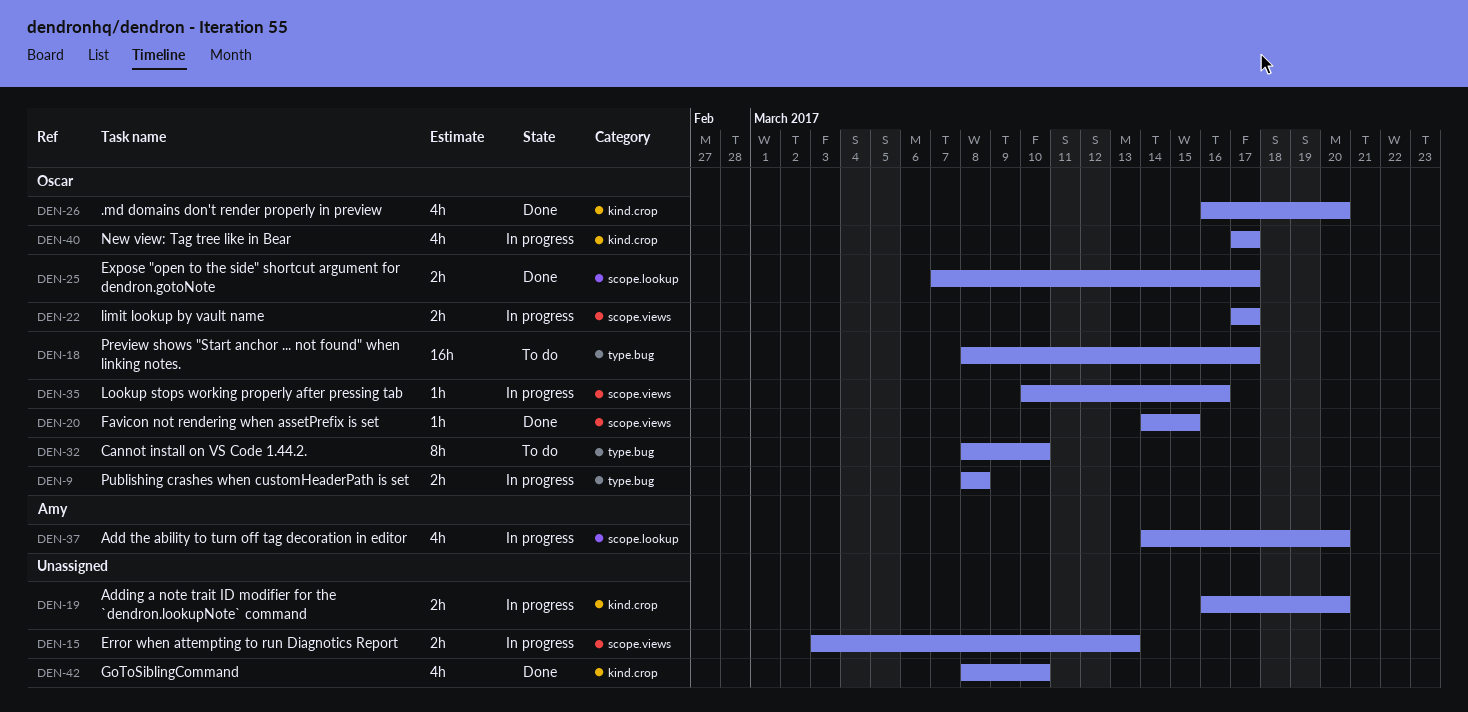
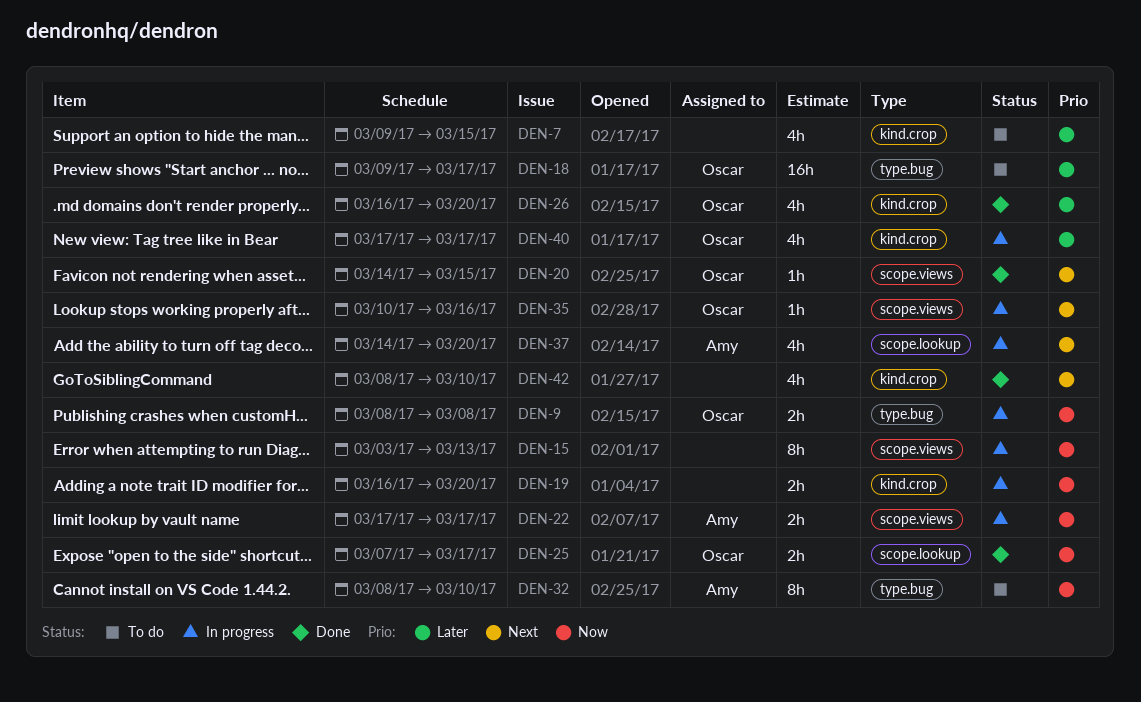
DEN-7: none -> present
DEN-15, estimate: 2h -> 8h
DEN-18, start: Mar 8 -> Mar 9
DEN-22, owner: Oscar -> Amy
DEN-32, owner: Oscar -> Amy

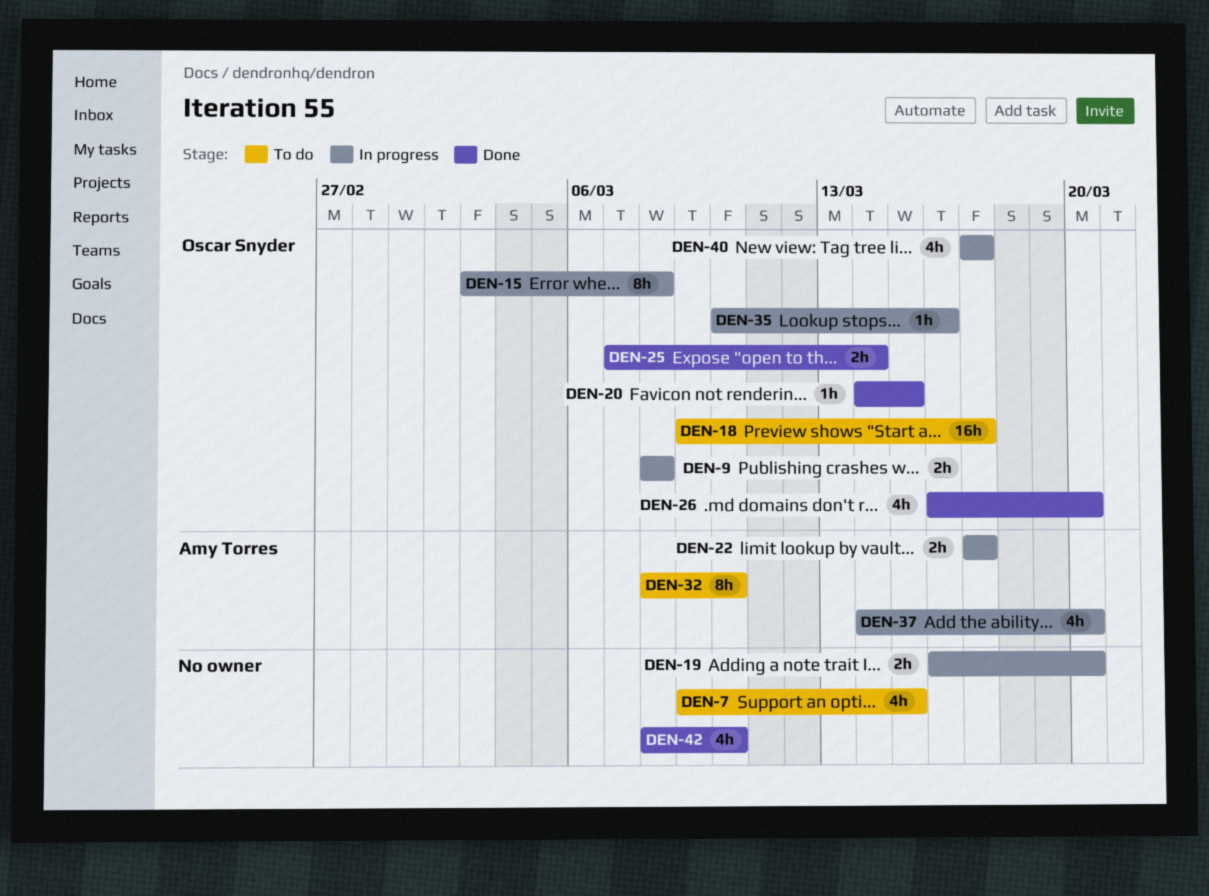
DEN-15, owner: none -> Oscar Snyder
DEN-15, due: Mar 13 -> Mar 8
DEN-25, due: Mar 17 -> Mar 14

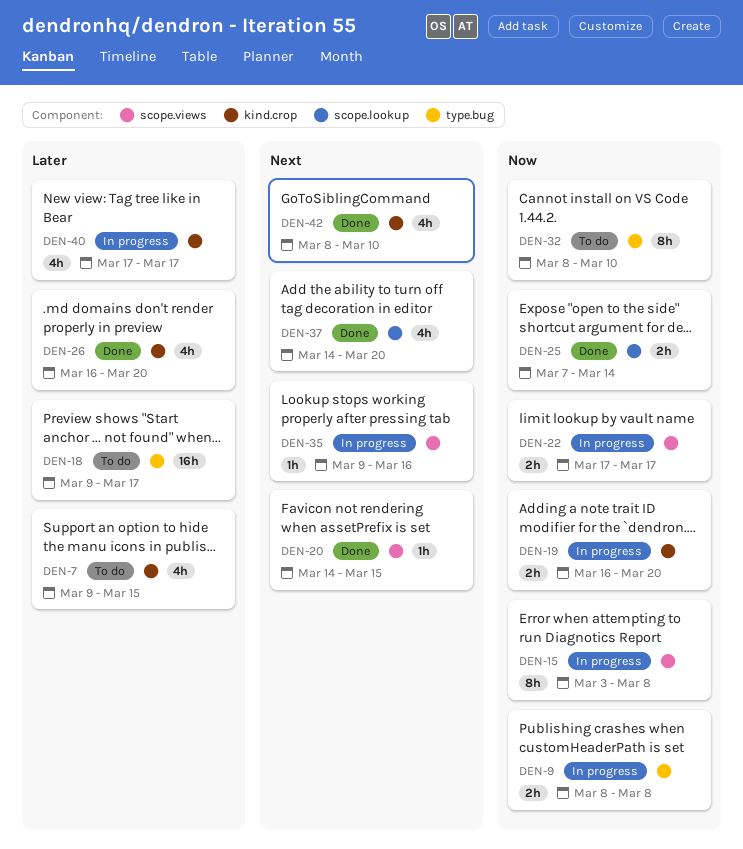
DEN-35, start: Mar 10 -> Mar 9
DEN-37, status: In progress -> Done

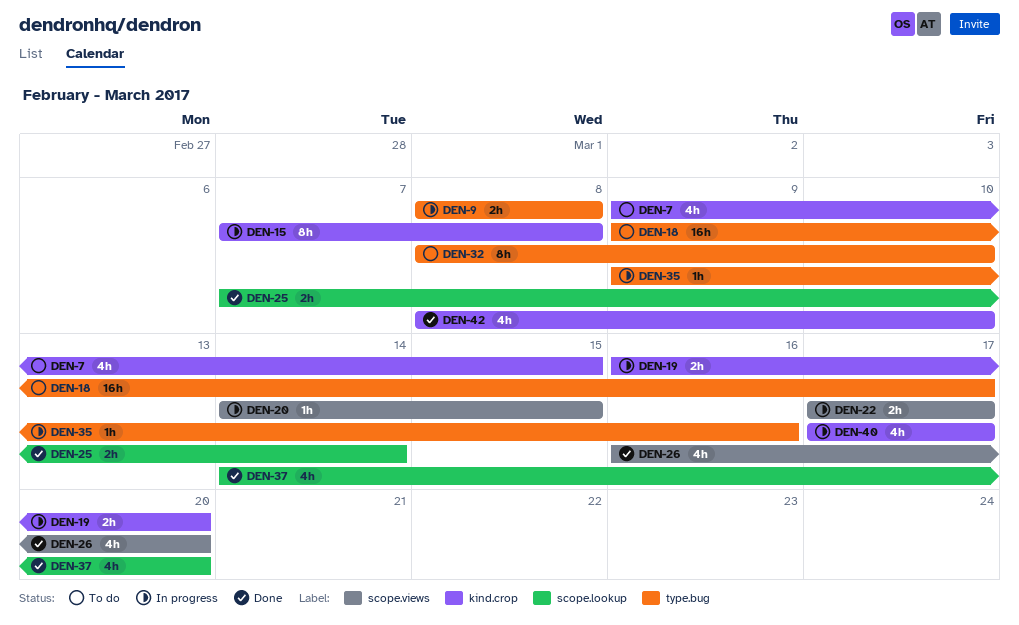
DEN-15, label: scope.views -> kind.crop
DEN-15, start: Mar 3 -> Mar 7
DEN-20, status: Done -> In progress
DEN-26, label: kind.crop -> scope.views
DEN-35, label: scope.views -> type.bug

